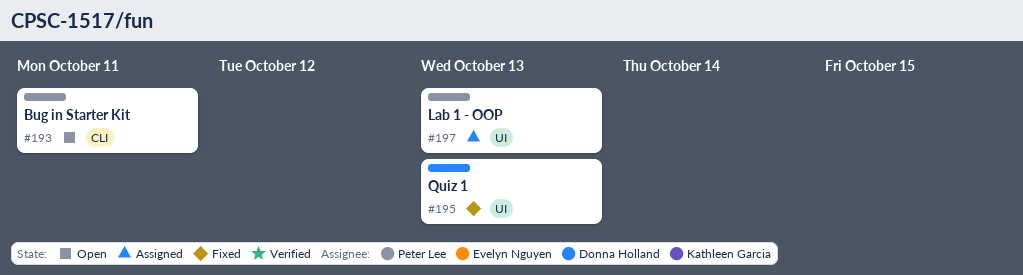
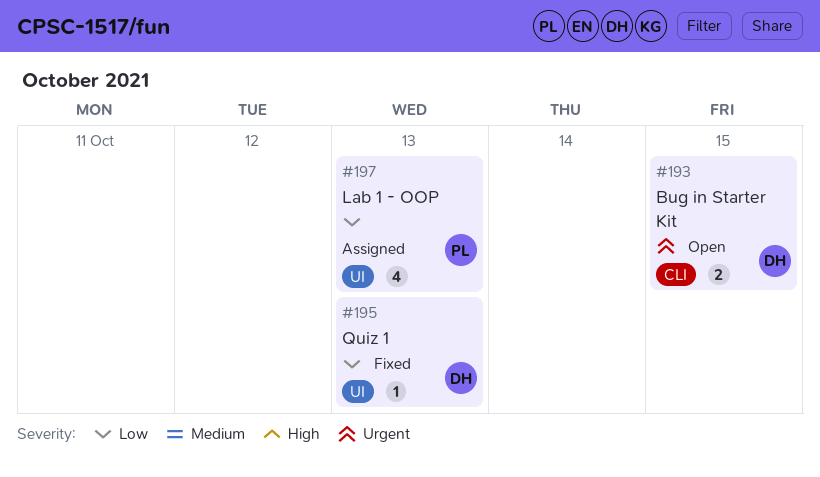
#193, owner: Peter Lee -> Donna Holland
#193, due: Oct 11 -> Oct 15

